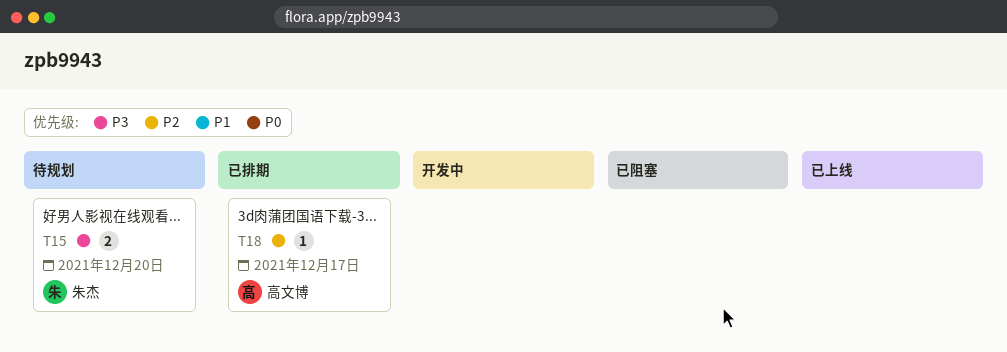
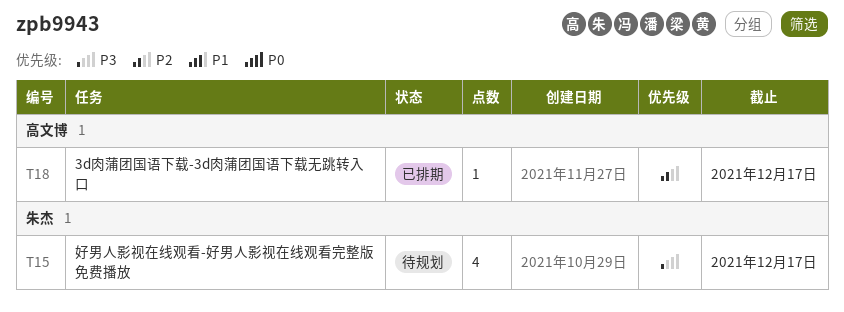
T15, estimate: 2 -> 4
T15, due: Dec 20 -> Dec 17

